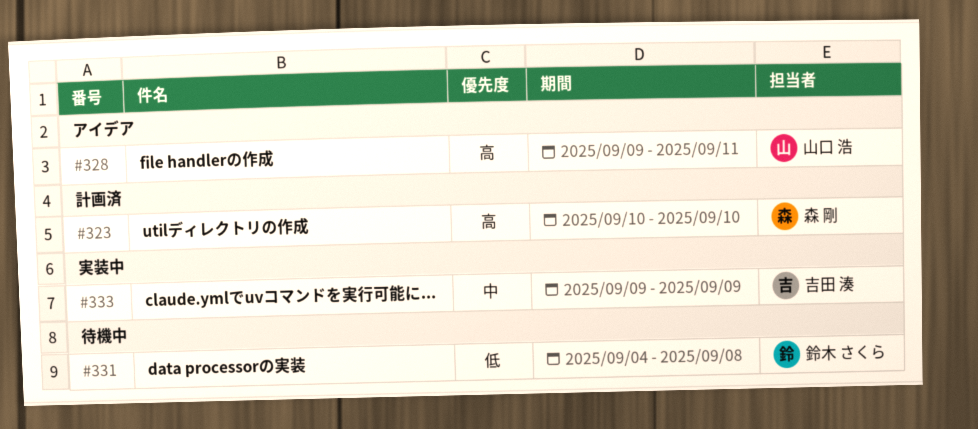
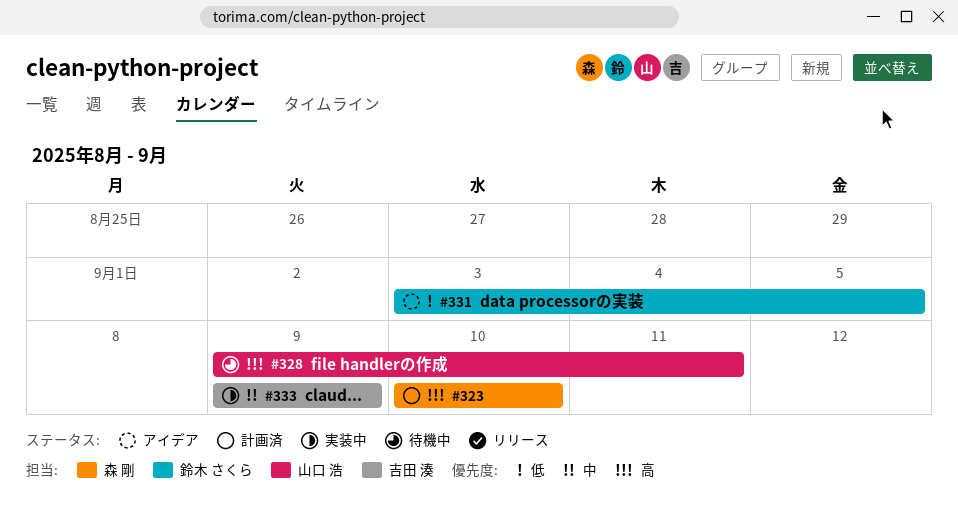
#328, status: アイデア -> 待機中
#331, status: 待機中 -> アイデア
#331, start: Sep 4 -> Sep 3
#331, due: Sep 8 -> Sep 5

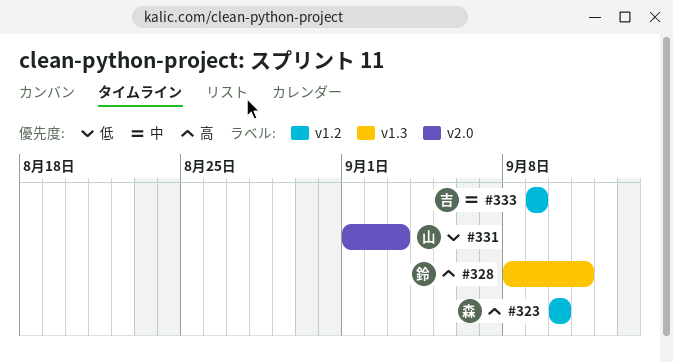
#328, owner: 山口 浩 -> 鈴木 さくら
#328, start: Sep 9 -> Sep 8
#331, owner: 鈴木 さくら -> 山口 浩
#331, start: Sep 3 -> Sep 1
#331, due: Sep 5 -> Sep 3

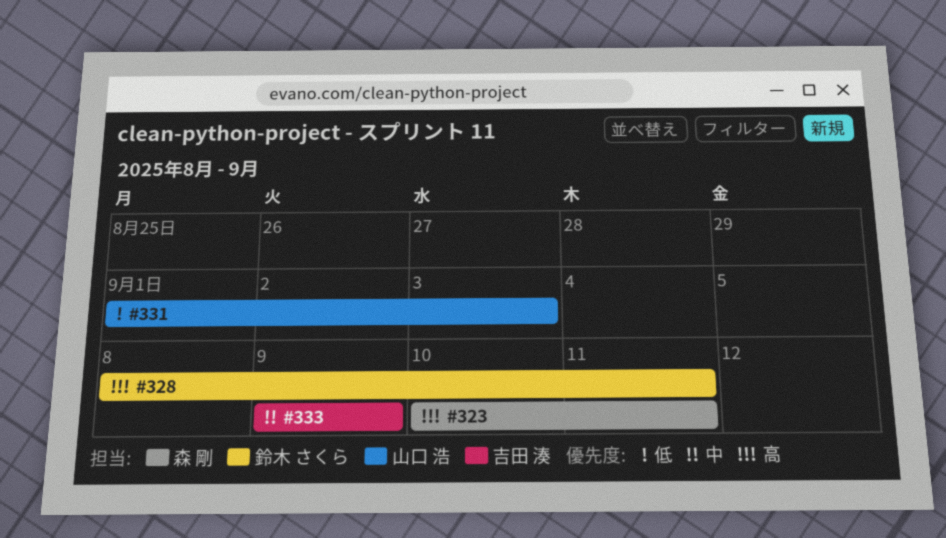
#323, due: Sep 10 -> Sep 11

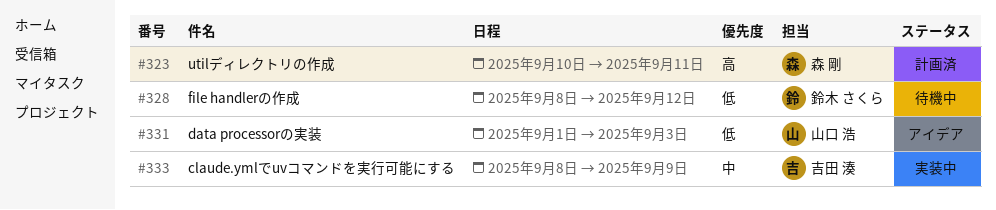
#328, priority: 高 -> 低
#328, due: Sep 11 -> Sep 12
#333, start: Sep 9 -> Sep 8

